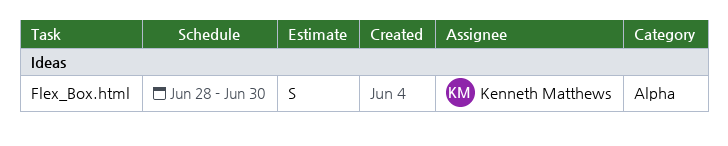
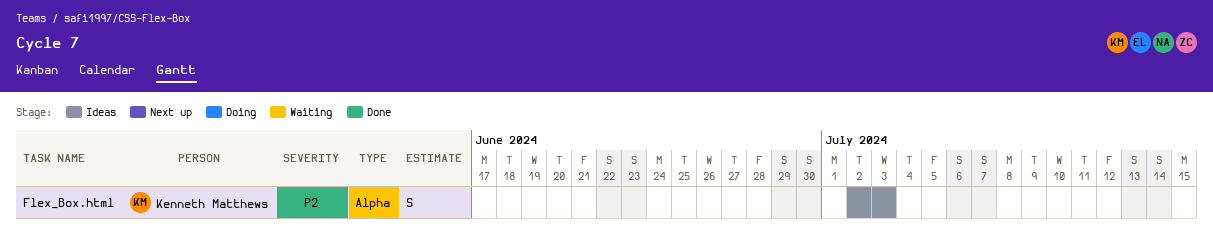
Flex_Box.html, start: Jun 28 -> Jul 2
Flex_Box.html, due: Jun 30 -> Jul 3

